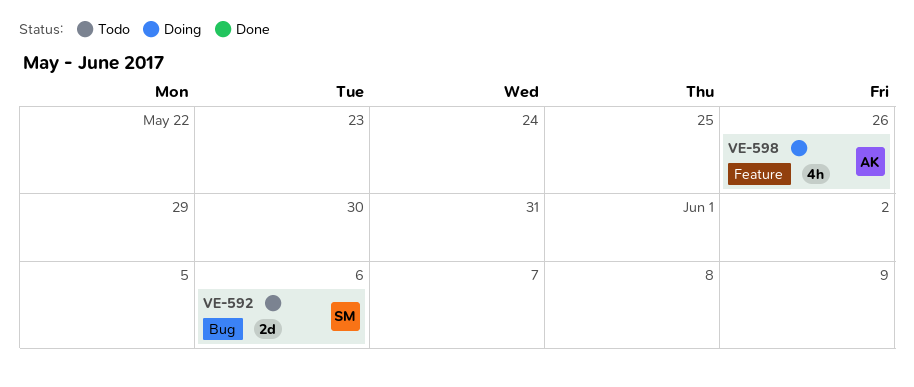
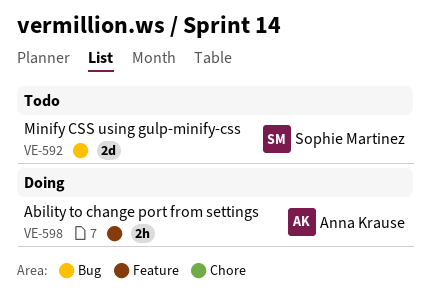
VE-598, estimate: 4h -> 2h

